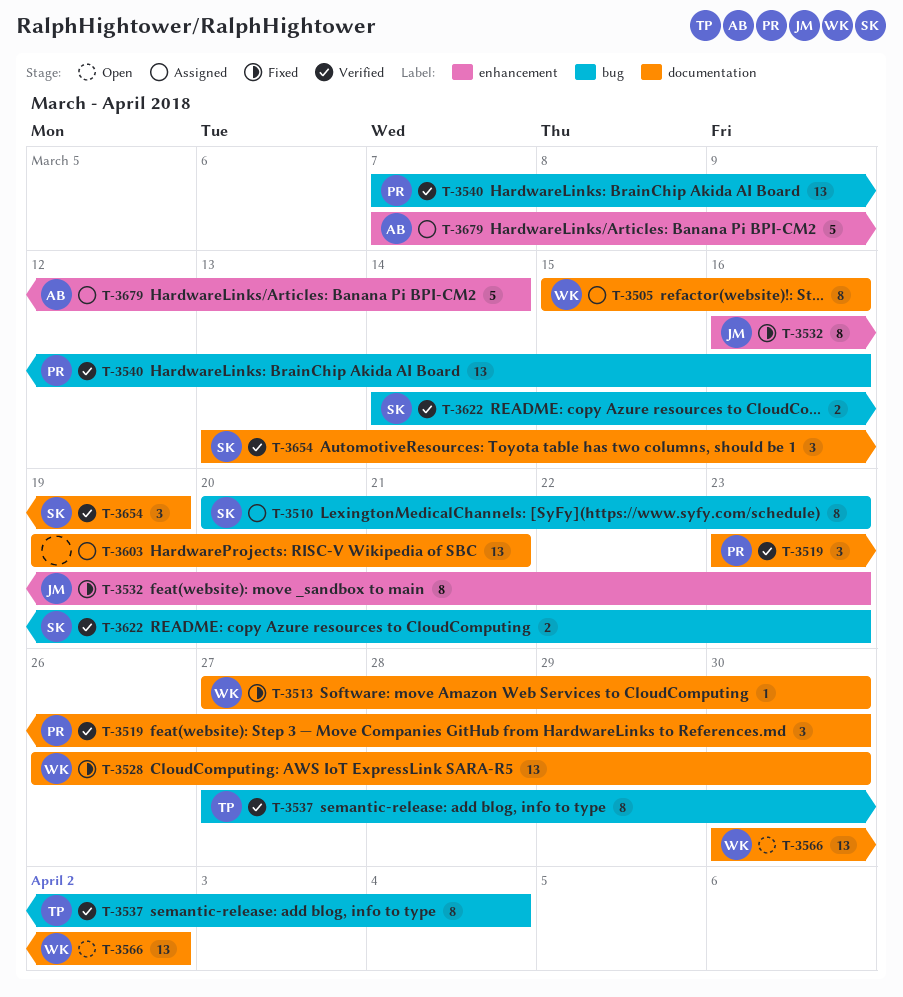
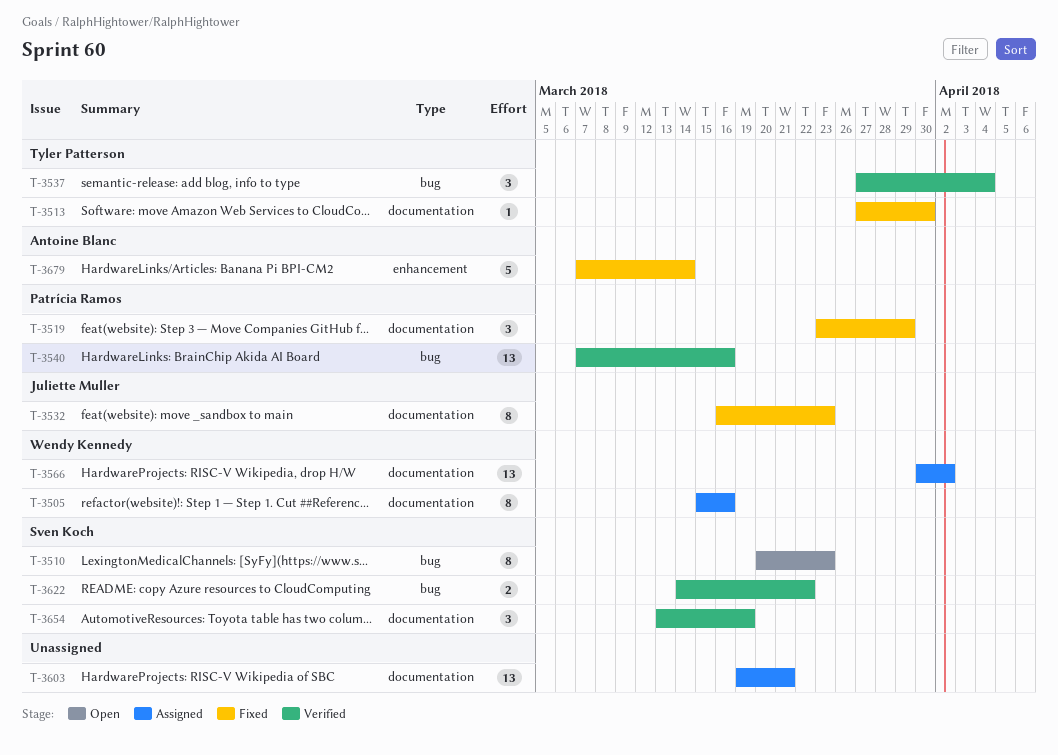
T-3510, status: Assigned -> Open
T-3513, owner: Wendy Kennedy -> Tyler Patterson
T-3519, status: Verified -> Fixed
T-3519, due: Mar 30 -> Mar 29
T-3528: present -> none
T-3532, label: enhancement -> documentation
T-3537, estimate: 8 -> 3
T-3566, status: Open -> Assigned
T-3622, due: Mar 23 -> Mar 22
T-3679, status: Assigned -> Fixed

